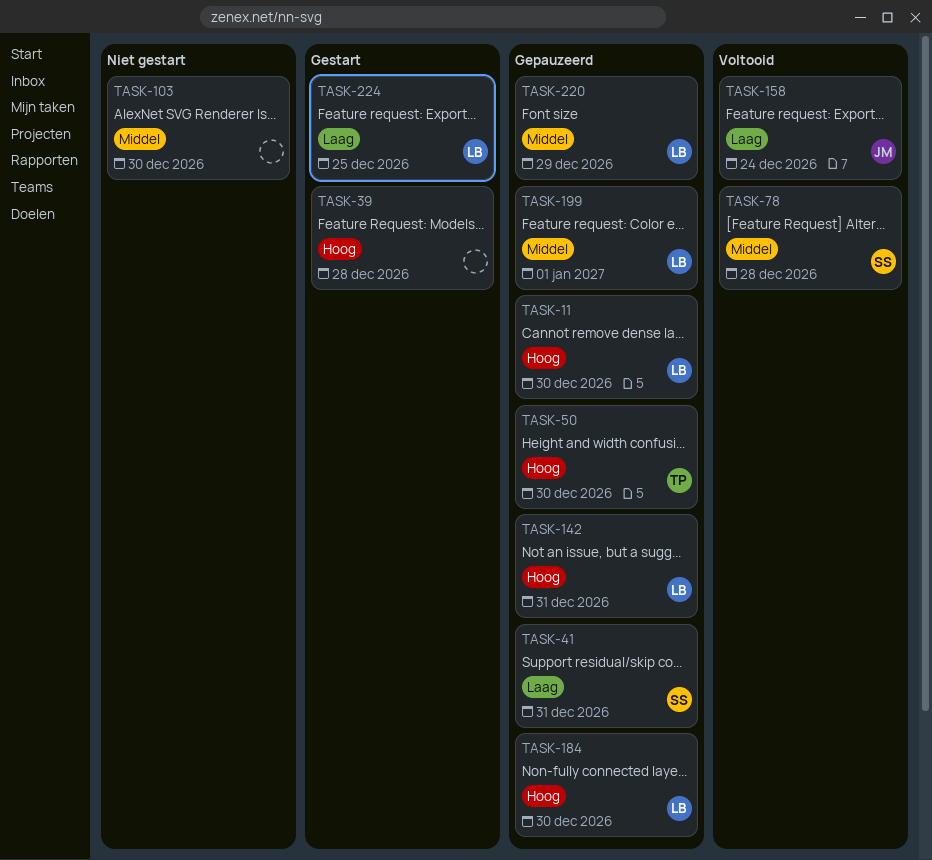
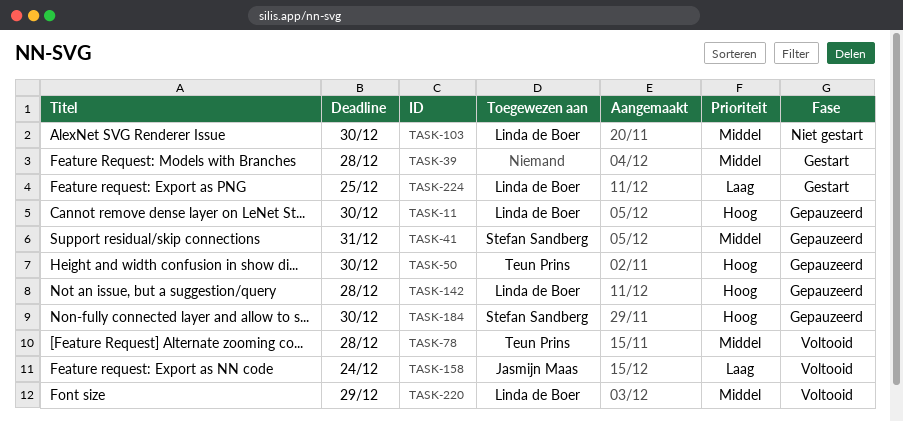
TASK-39, priority: Hoog -> Middel
TASK-41, priority: Laag -> Middel
TASK-78, owner: Stefan Sandberg -> Teun Prins
TASK-103, owner: none -> Linda de Boer
TASK-142, due: Dec 31 -> Dec 28
TASK-184, owner: Linda de Boer -> Stefan Sandberg
TASK-199: present -> none
TASK-220, status: Gepauzeerd -> Voltooid

